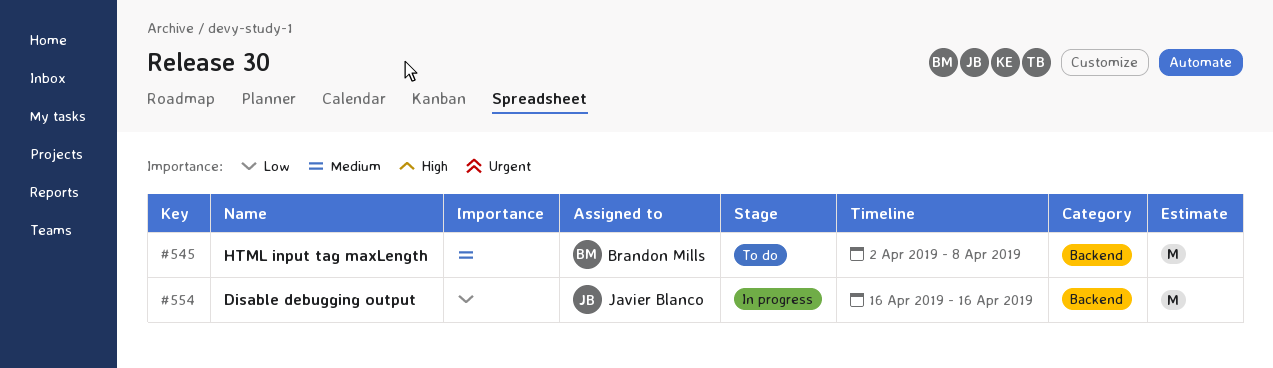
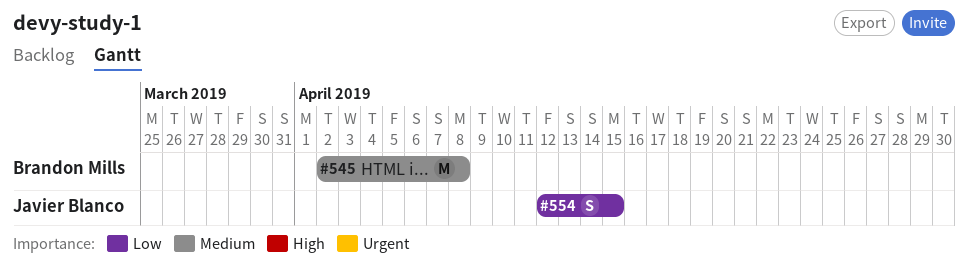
#554, estimate: M -> S
#554, start: Apr 16 -> Apr 12
#554, due: Apr 16 -> Apr 15

